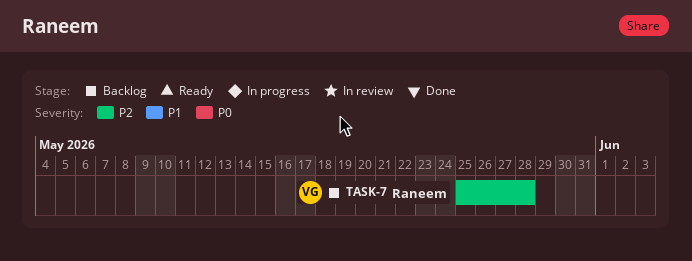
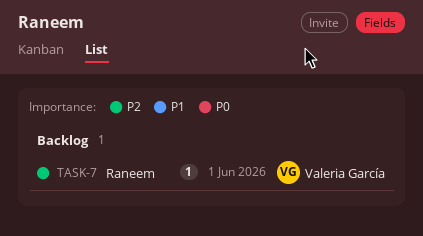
TASK-7, due: May 28 -> Jun 1

